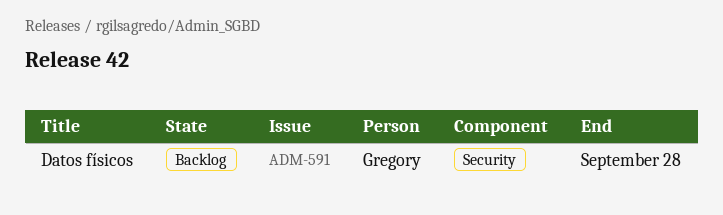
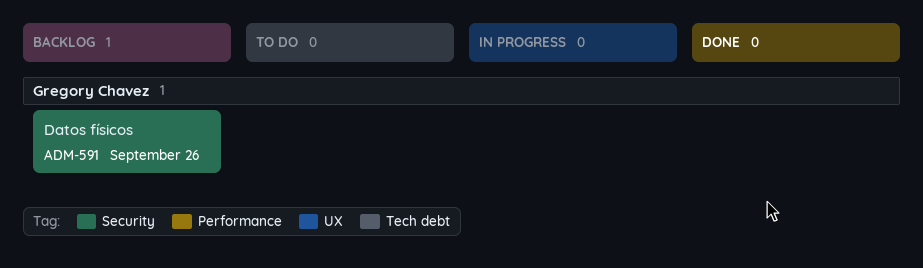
ADM-591, due: Sep 28 -> Sep 26

